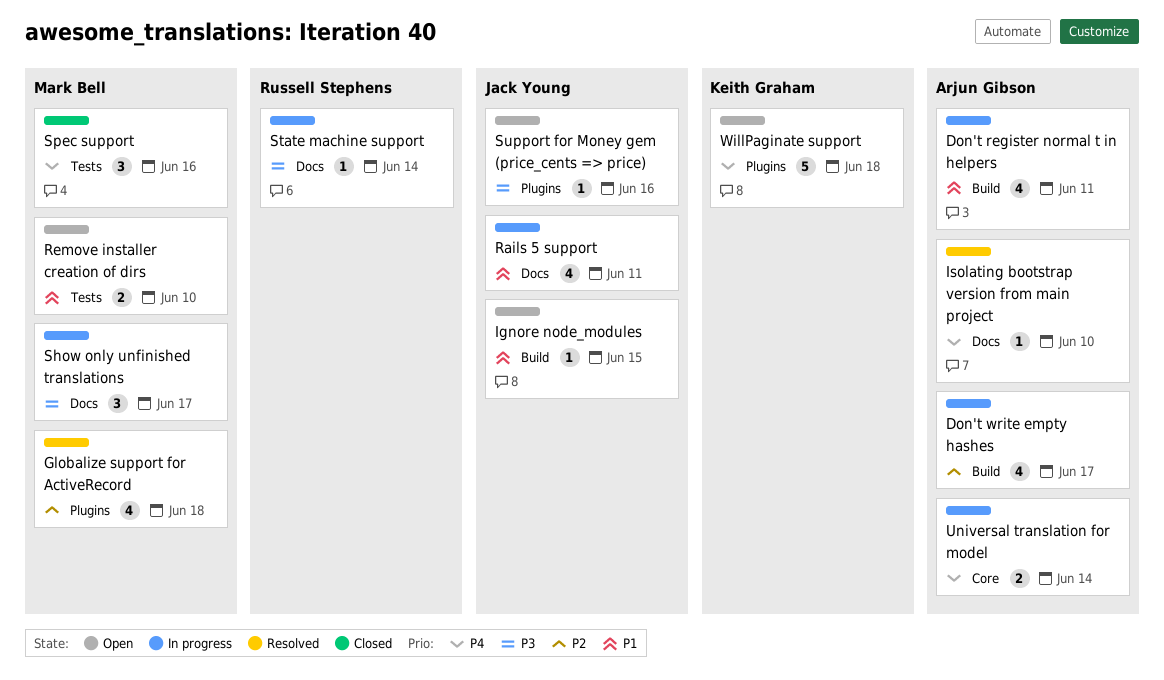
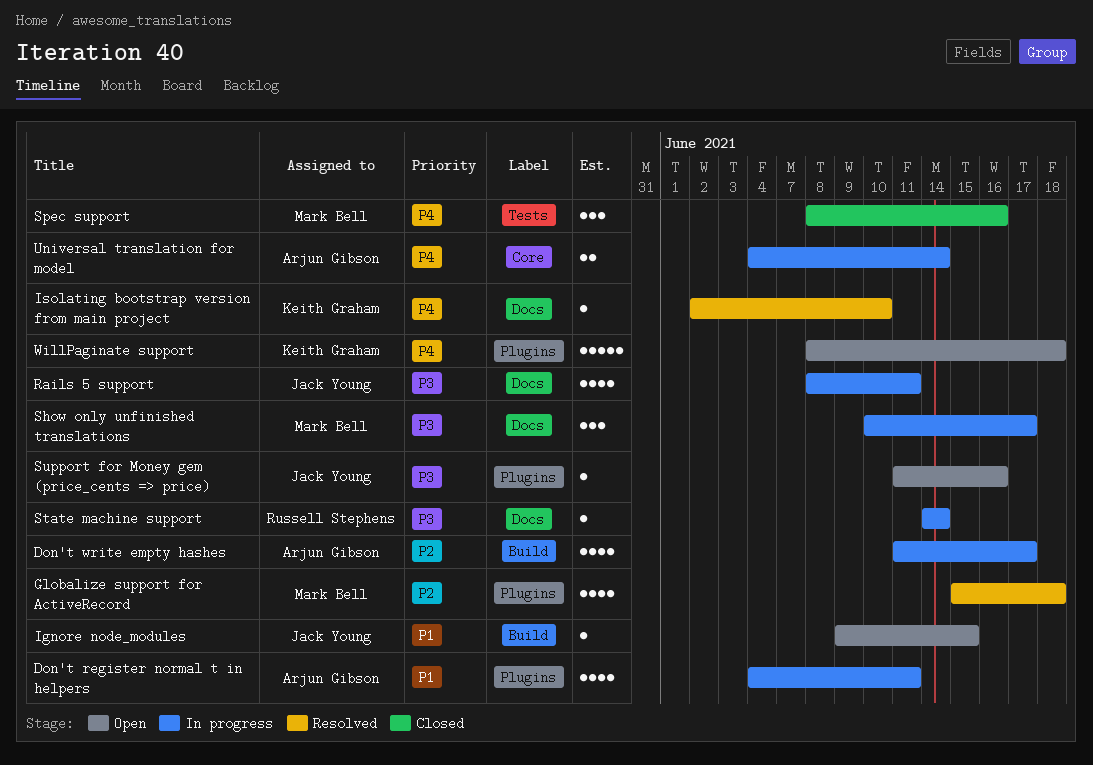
Don't register normal t in helpers, label: Build -> Plugins
Isolating bootstrap version from main project, owner: Arjun Gibson -> Keith Graham
Rails 5 support, priority: P1 -> P3
Remove installer creation of dirs: present -> none

